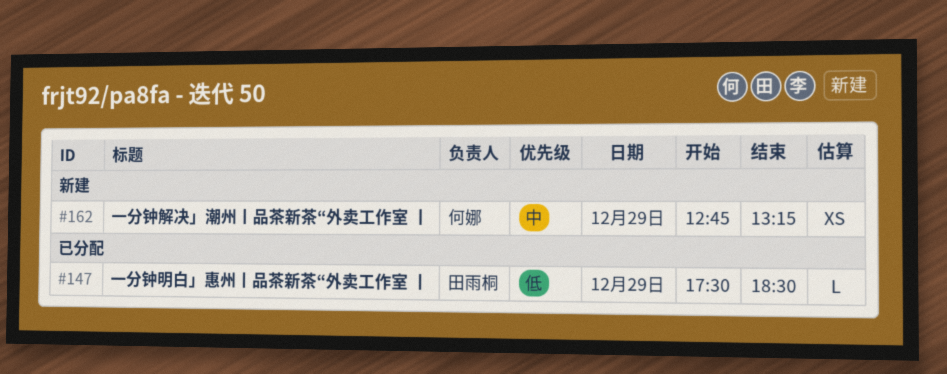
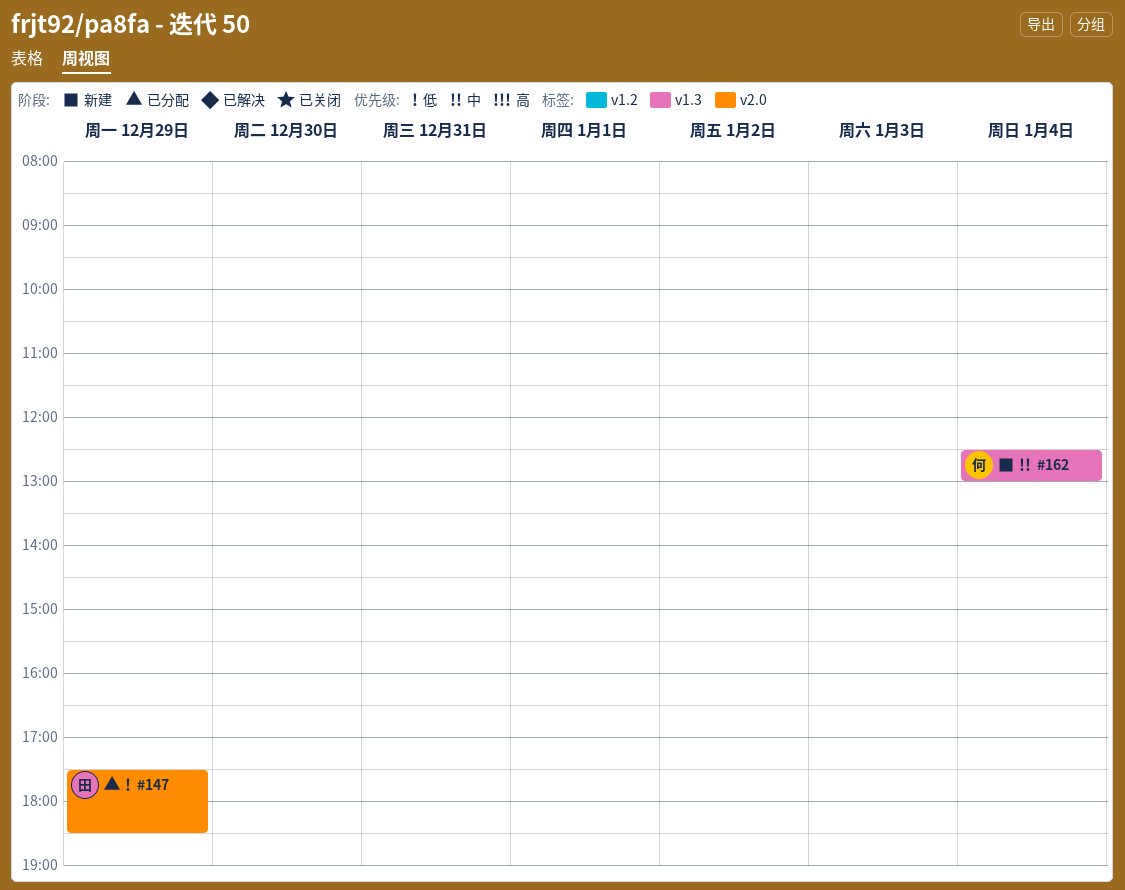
#162, day: Dec 29 -> Jan 4
#162, begins: 12:45 -> 12:30
#162, ends: 13:15 -> 13:00

